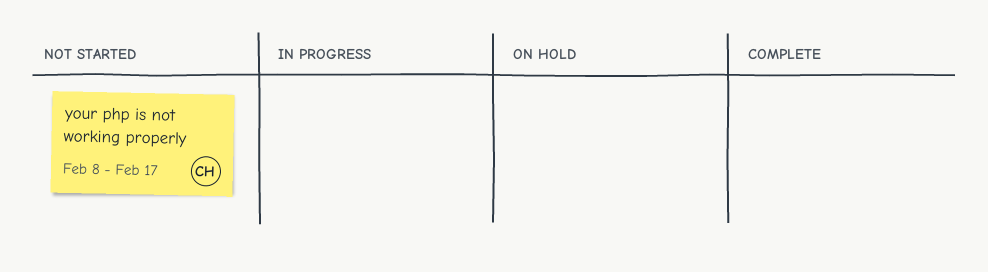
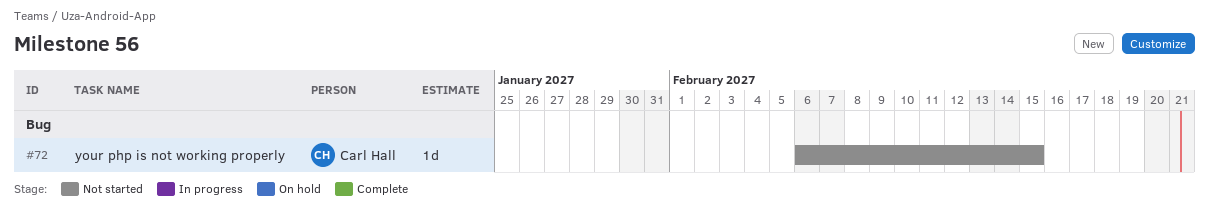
your php is not working properly, start: Feb 8 -> Feb 6
your php is not working properly, due: Feb 17 -> Feb 15

